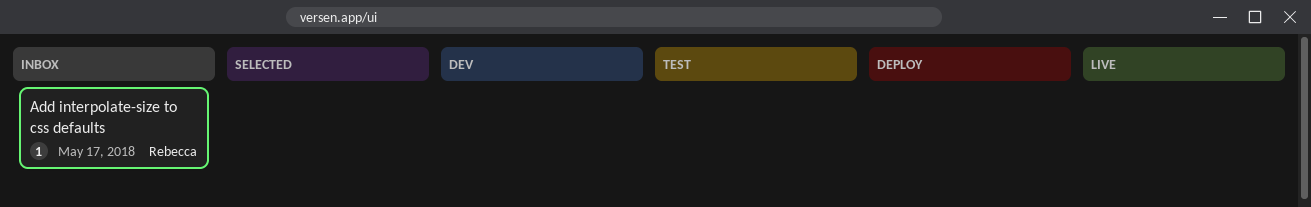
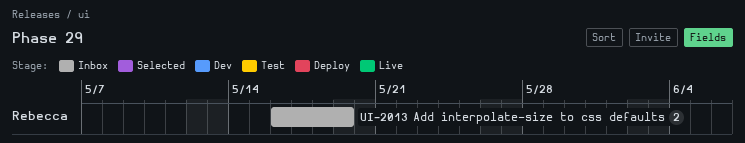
Add interpolate-size to css defaults, estimate: 1 -> 2
Add interpolate-size to css defaults, due: May 17 -> May 19

